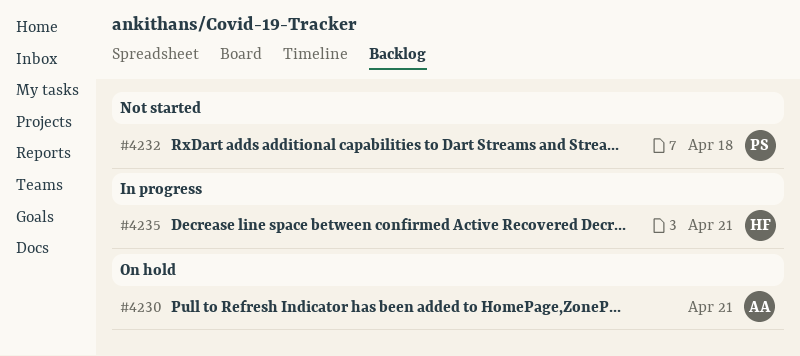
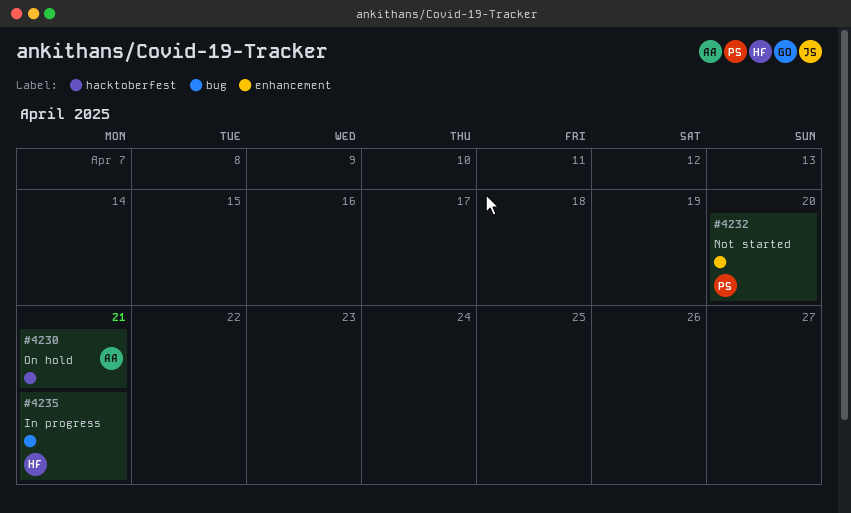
#4232, due: Apr 18 -> Apr 20

